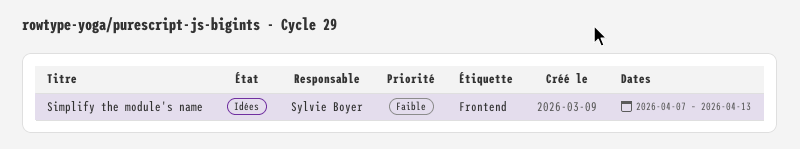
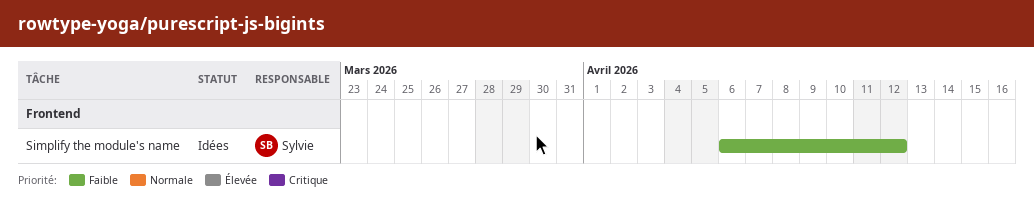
Simplify the module's name, start: Apr 7 -> Apr 6
Simplify the module's name, due: Apr 13 -> Apr 12

